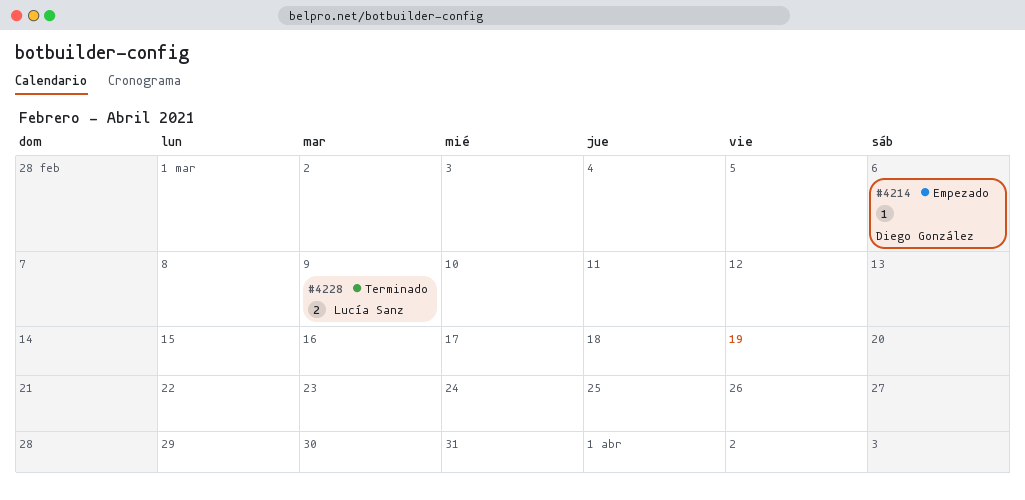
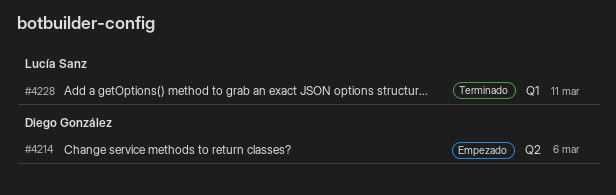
#4228, due: Mar 9 -> Mar 11

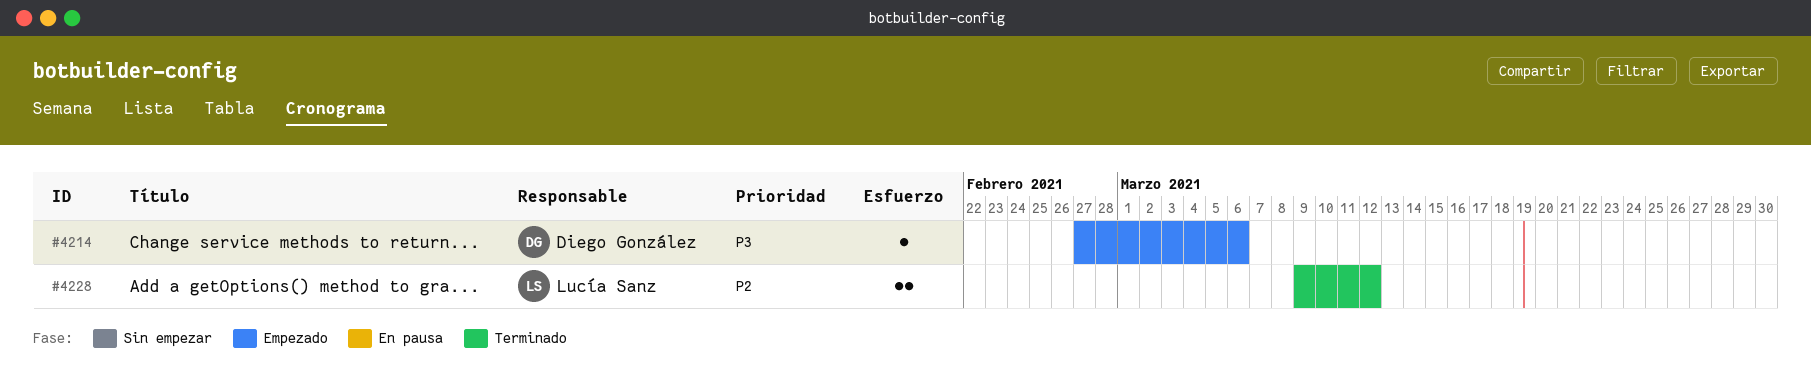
#4228, due: Mar 11 -> Mar 12

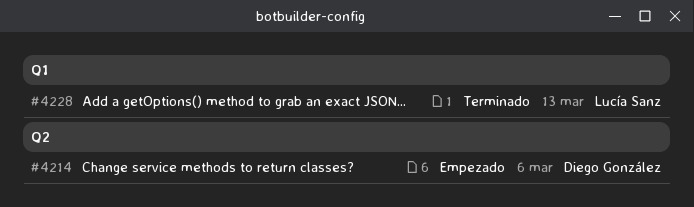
#4228, due: Mar 12 -> Mar 13

